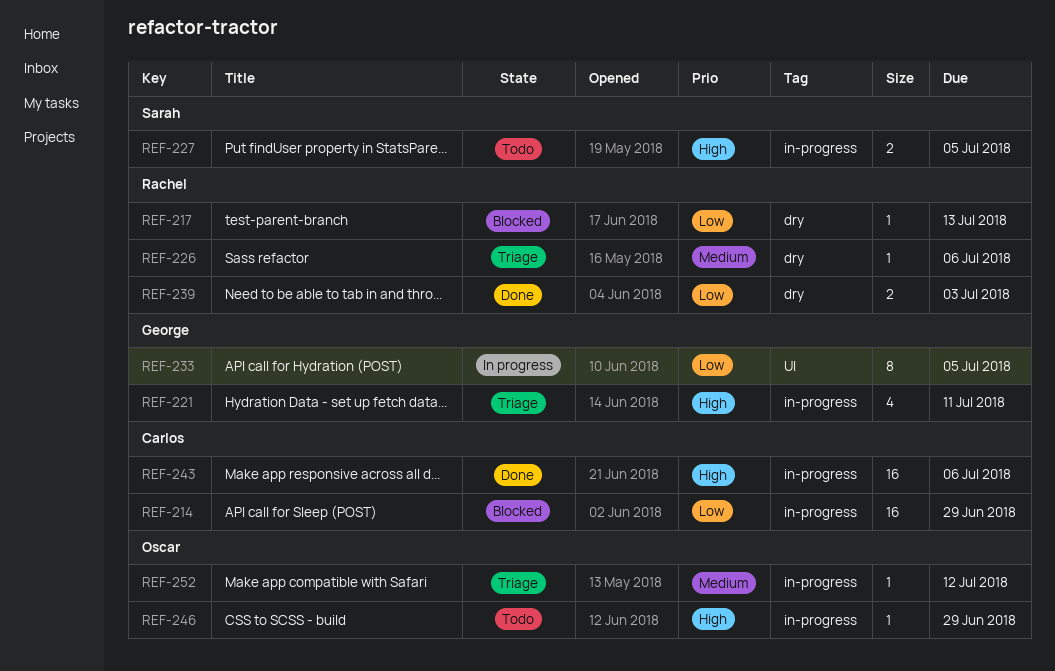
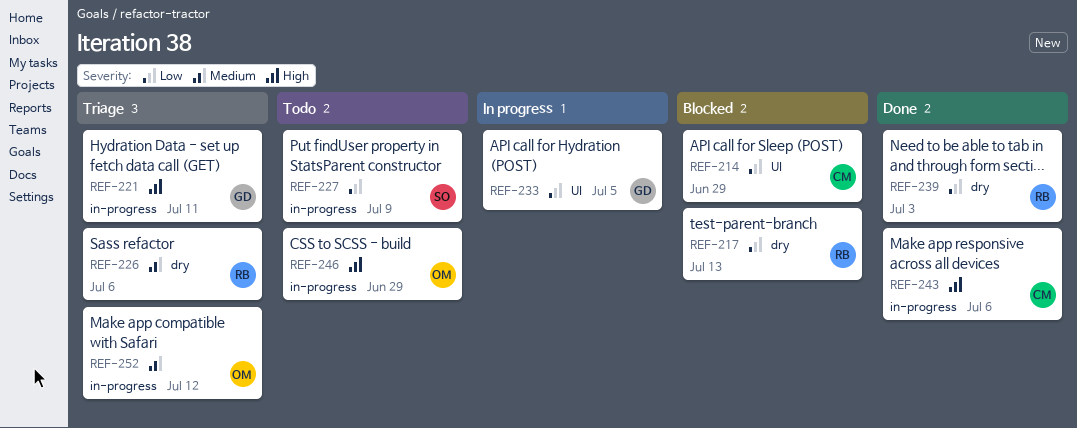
REF-214, label: in-progress -> UI
REF-227, priority: High -> Low
REF-227, due: Jul 5 -> Jul 9

